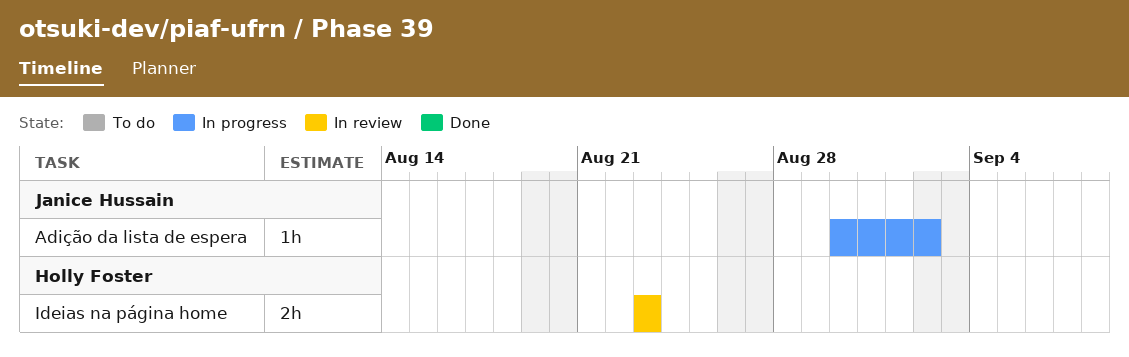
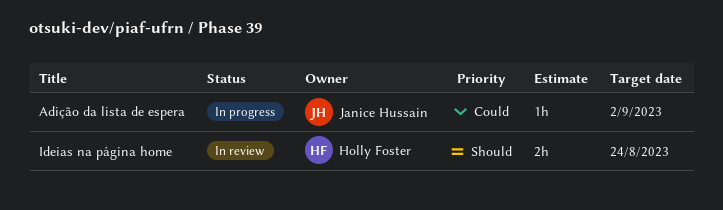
Ideias na página home, due: Aug 23 -> Aug 24

